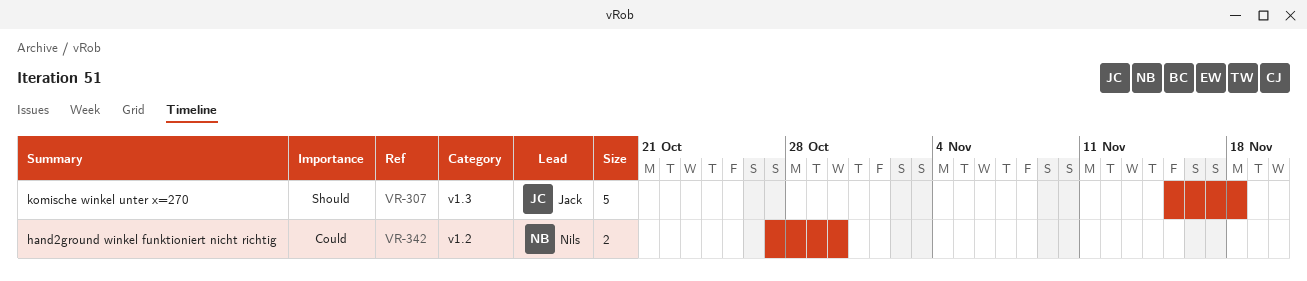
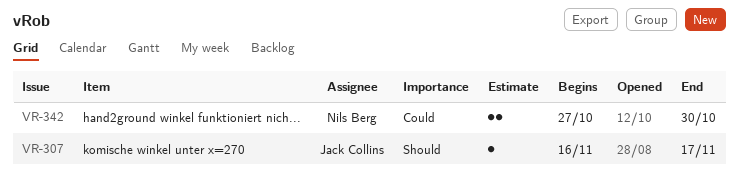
VR-307, estimate: 5 -> 1
VR-307, start: Nov 15 -> Nov 16
VR-307, due: Nov 18 -> Nov 17

